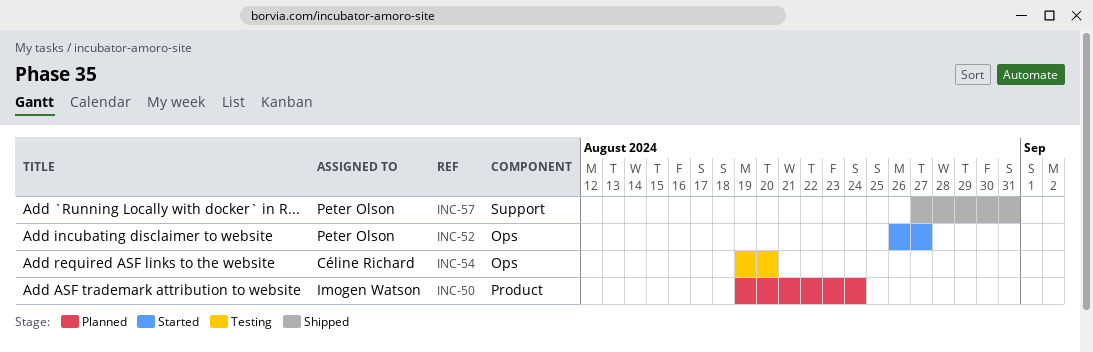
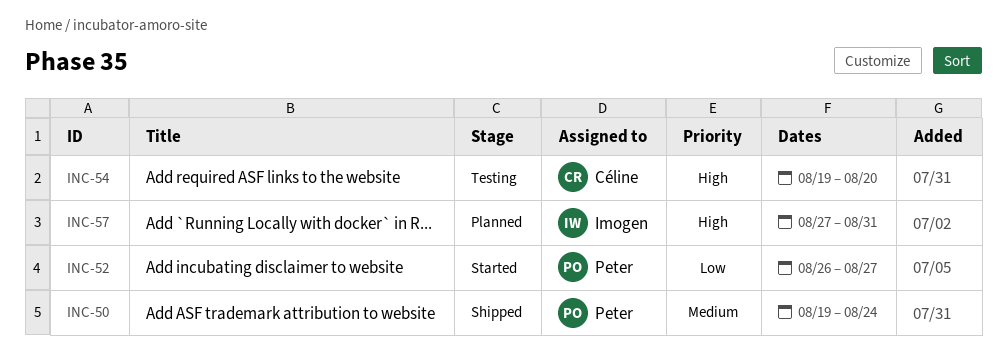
INC-50, status: Planned -> Shipped
INC-50, owner: Imogen Watson -> Peter Olson
INC-57, status: Shipped -> Planned
INC-57, owner: Peter Olson -> Imogen Watson

